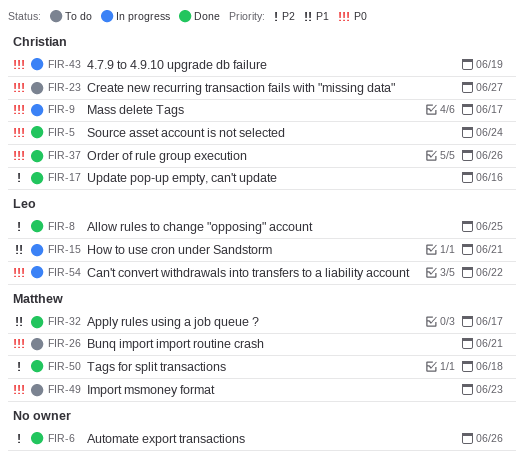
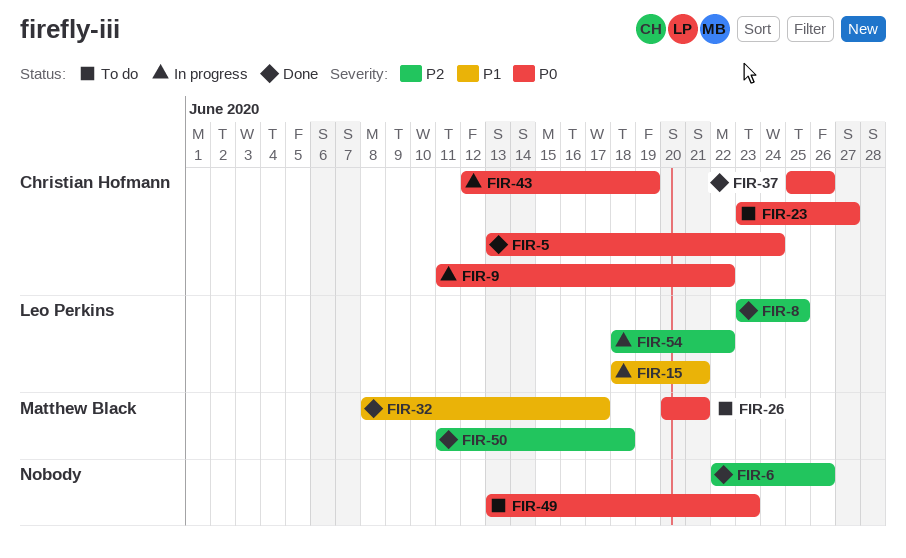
FIR-9, due: Jun 17 -> Jun 22
FIR-17: present -> none
FIR-49, owner: Matthew Black -> none
FIR-54, priority: P0 -> P2

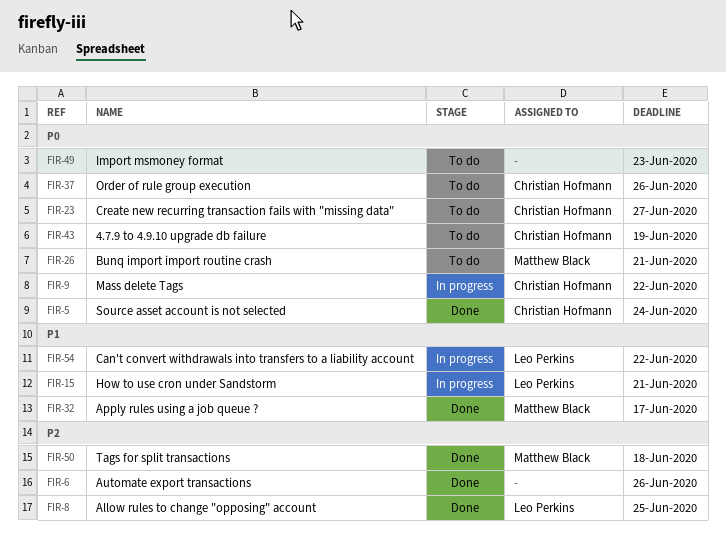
FIR-37, status: Done -> To do
FIR-43, status: In progress -> To do
FIR-54, priority: P2 -> P1

